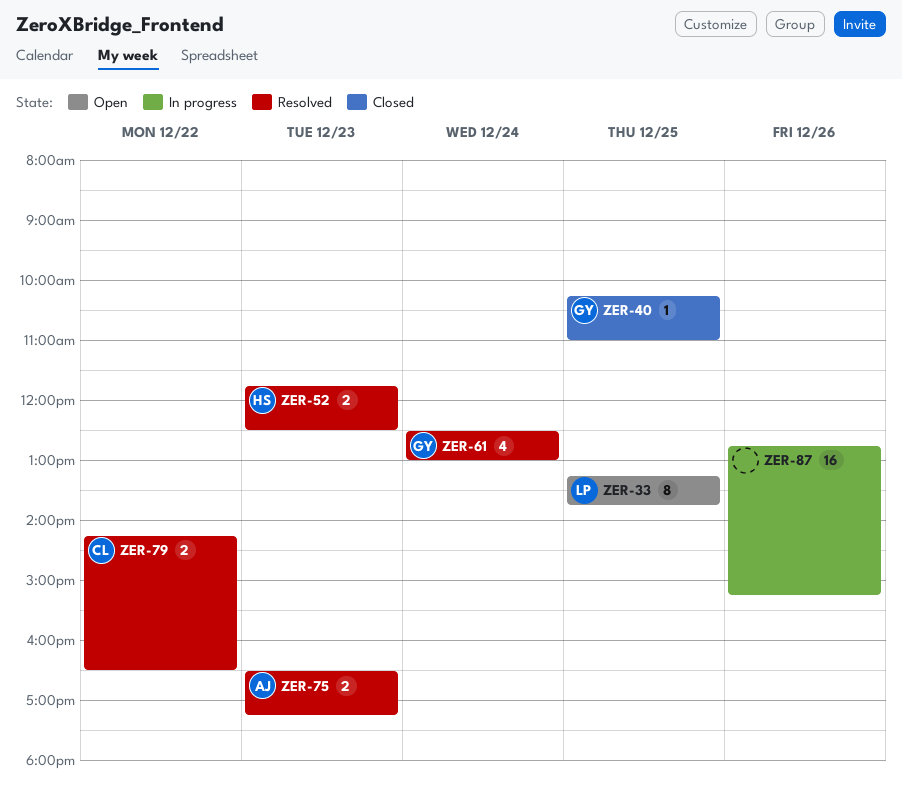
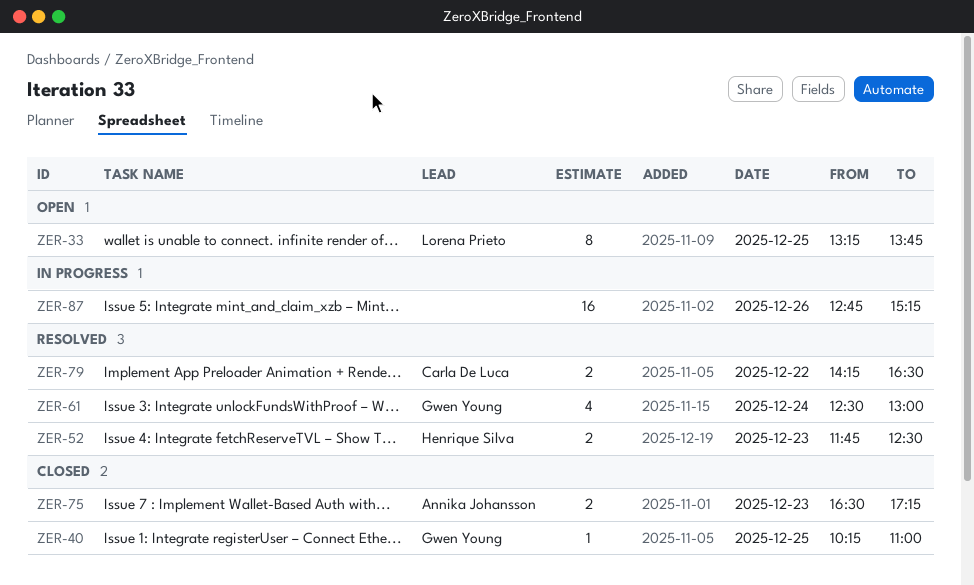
ZER-75, status: Resolved -> Closed

